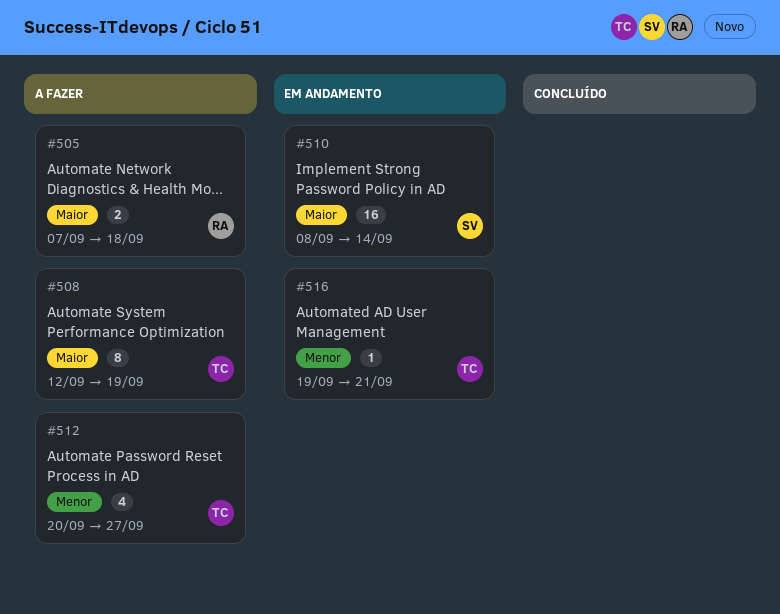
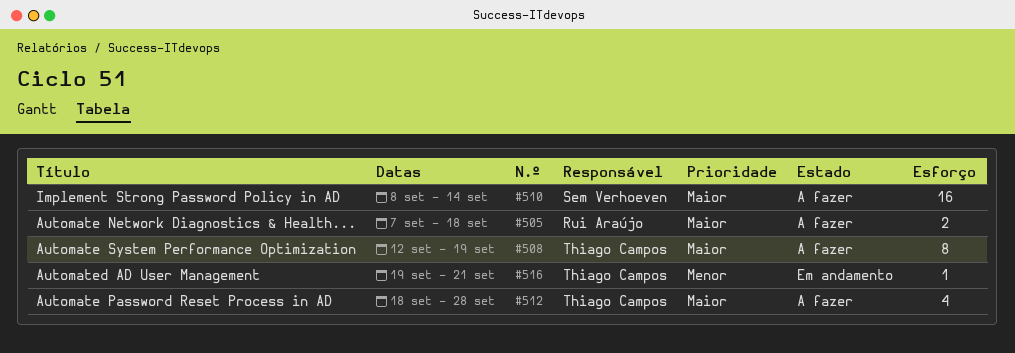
#510, status: Em andamento -> A fazer
#512, priority: Menor -> Maior
#512, start: Sep 20 -> Sep 18
#512, due: Sep 27 -> Sep 28

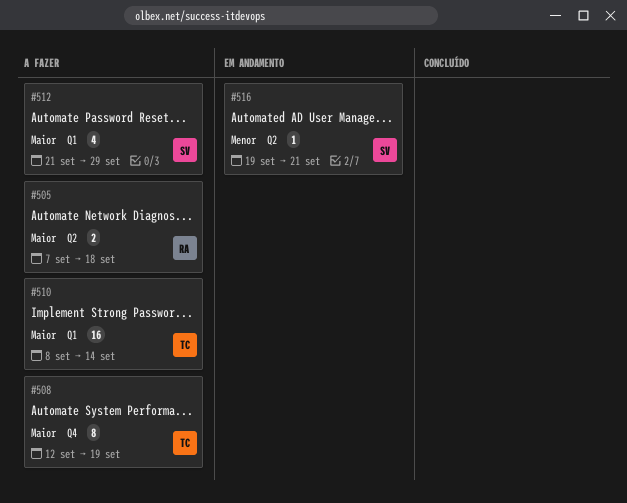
#510, owner: Sem Verhoeven -> Thiago Campos
#512, owner: Thiago Campos -> Sem Verhoeven
#512, start: Sep 18 -> Sep 21
#512, due: Sep 28 -> Sep 29
#516, owner: Thiago Campos -> Sem Verhoeven

